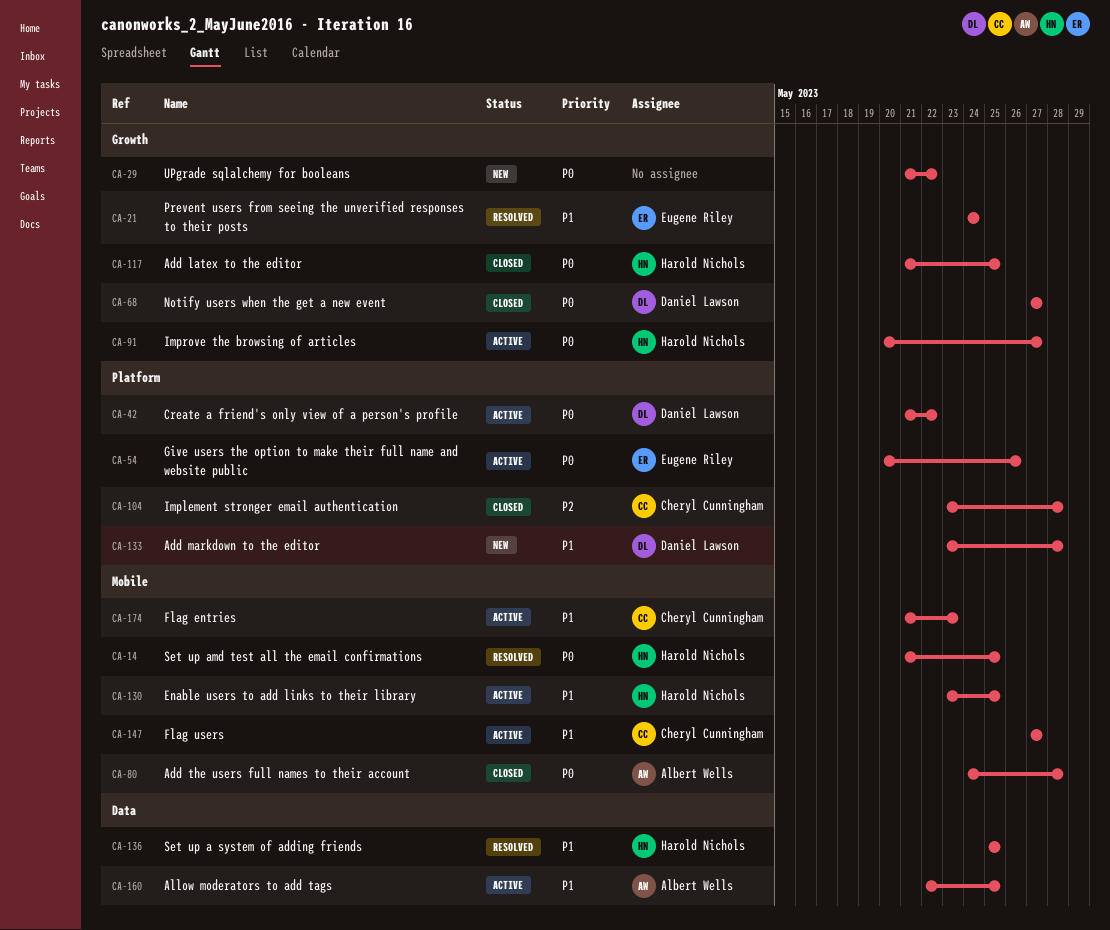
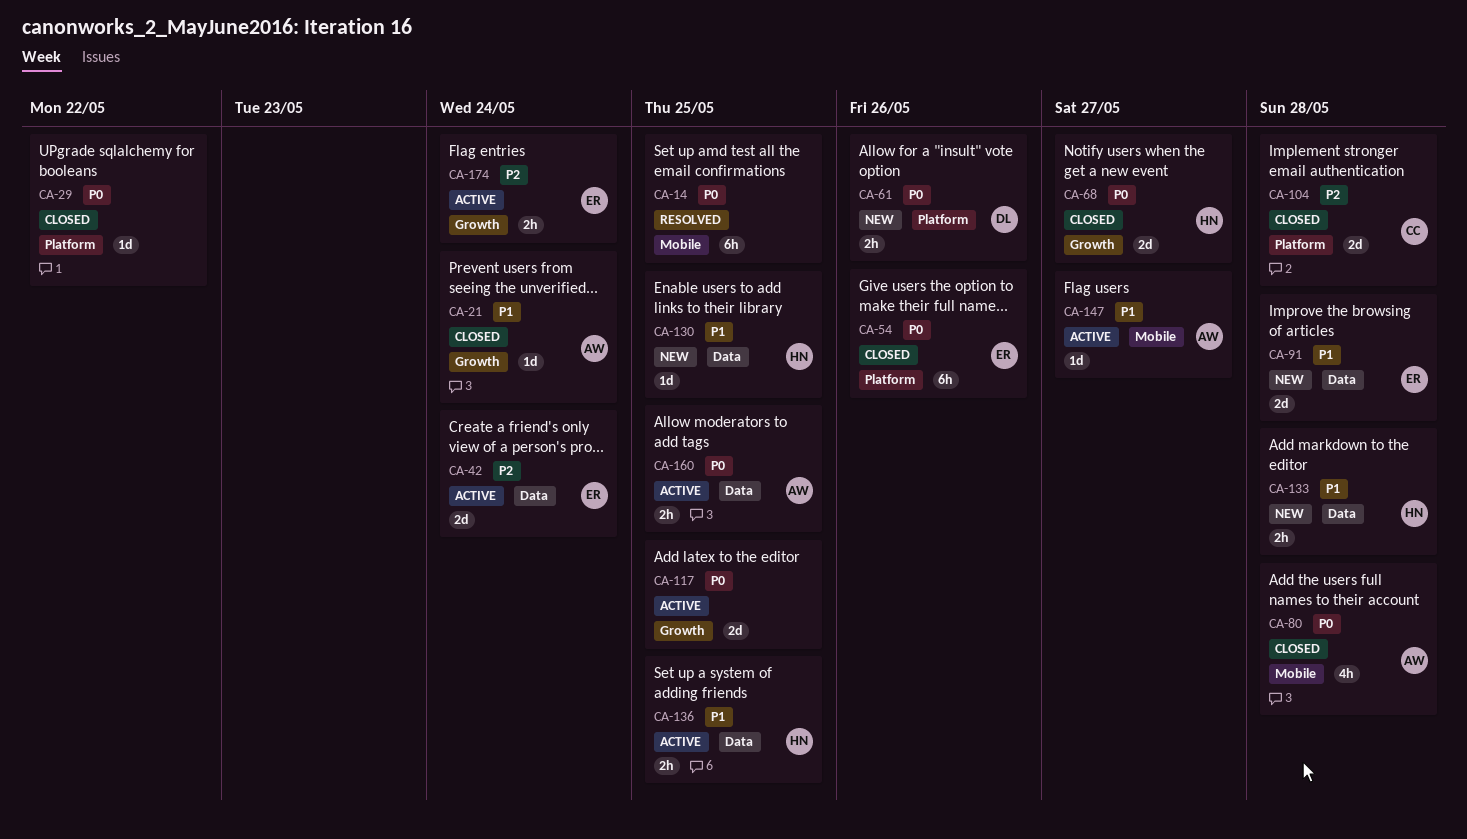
CA-14, owner: Harold Nichols -> none
CA-21, status: Resolved -> Closed
CA-21, owner: Eugene Riley -> Albert Wells
CA-29, status: New -> Closed
CA-29, label: Growth -> Platform
CA-42, owner: Daniel Lawson -> Eugene Riley
CA-42, priority: P0 -> P2
CA-42, label: Platform -> Data
CA-42, due: May 22 -> May 24
CA-54, status: Active -> Closed
CA-61: none -> present
CA-68, owner: Daniel Lawson -> Harold Nichols
CA-91, status: Active -> New
CA-91, owner: Harold Nichols -> Eugene Riley
CA-91, priority: P0 -> P1
CA-91, label: Growth -> Data
CA-91, due: May 27 -> May 28
CA-117, status: Closed -> Active
CA-117, owner: Harold Nichols -> none
CA-130, status: Active -> New
CA-130, label: Mobile -> Data
CA-133, owner: Daniel Lawson -> Harold Nichols
CA-133, label: Platform -> Data
CA-136, status: Resolved -> Active
CA-147, owner: Cheryl Cunningham -> Albert Wells
CA-160, priority: P1 -> P0
CA-174, owner: Cheryl Cunningham -> Eugene Riley
CA-174, priority: P1 -> P2
CA-174, label: Mobile -> Growth
CA-174, due: May 23 -> May 24

